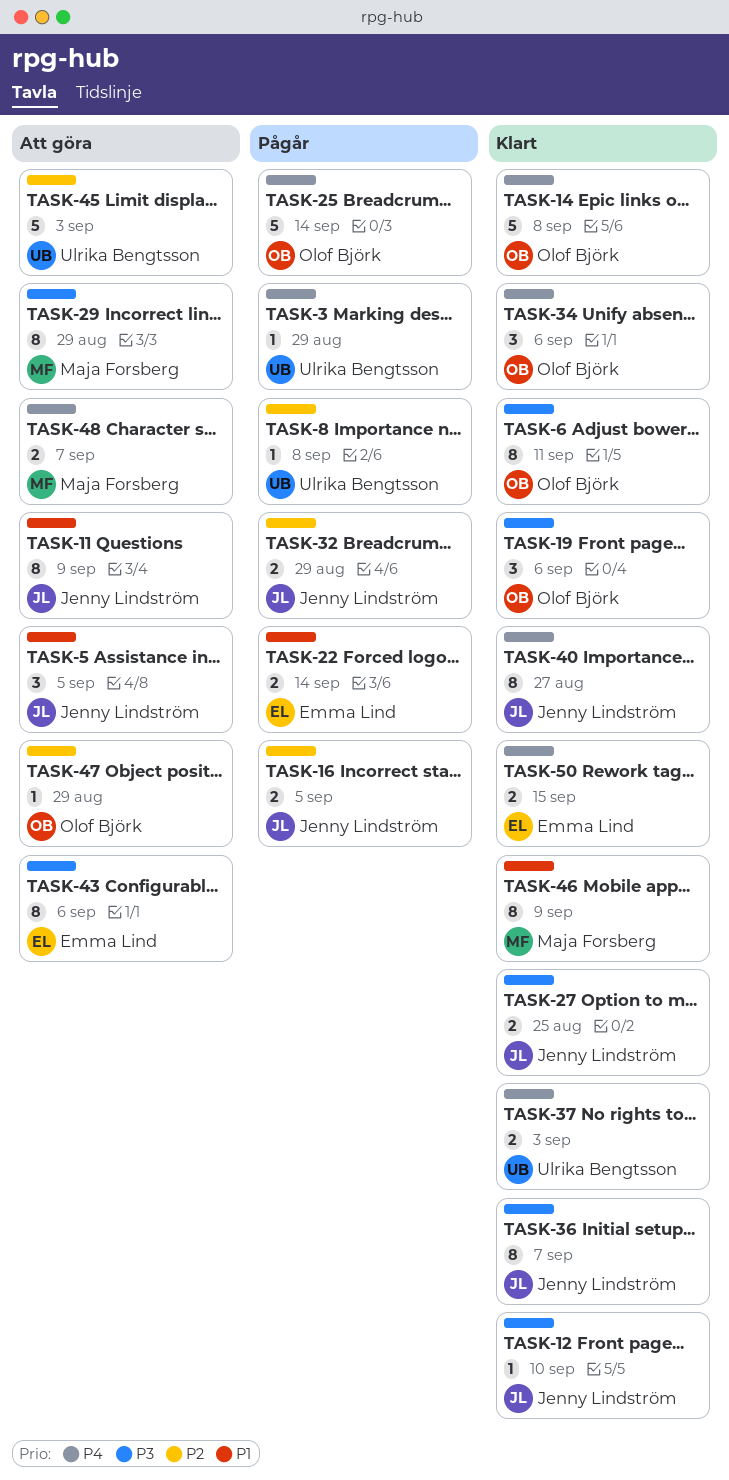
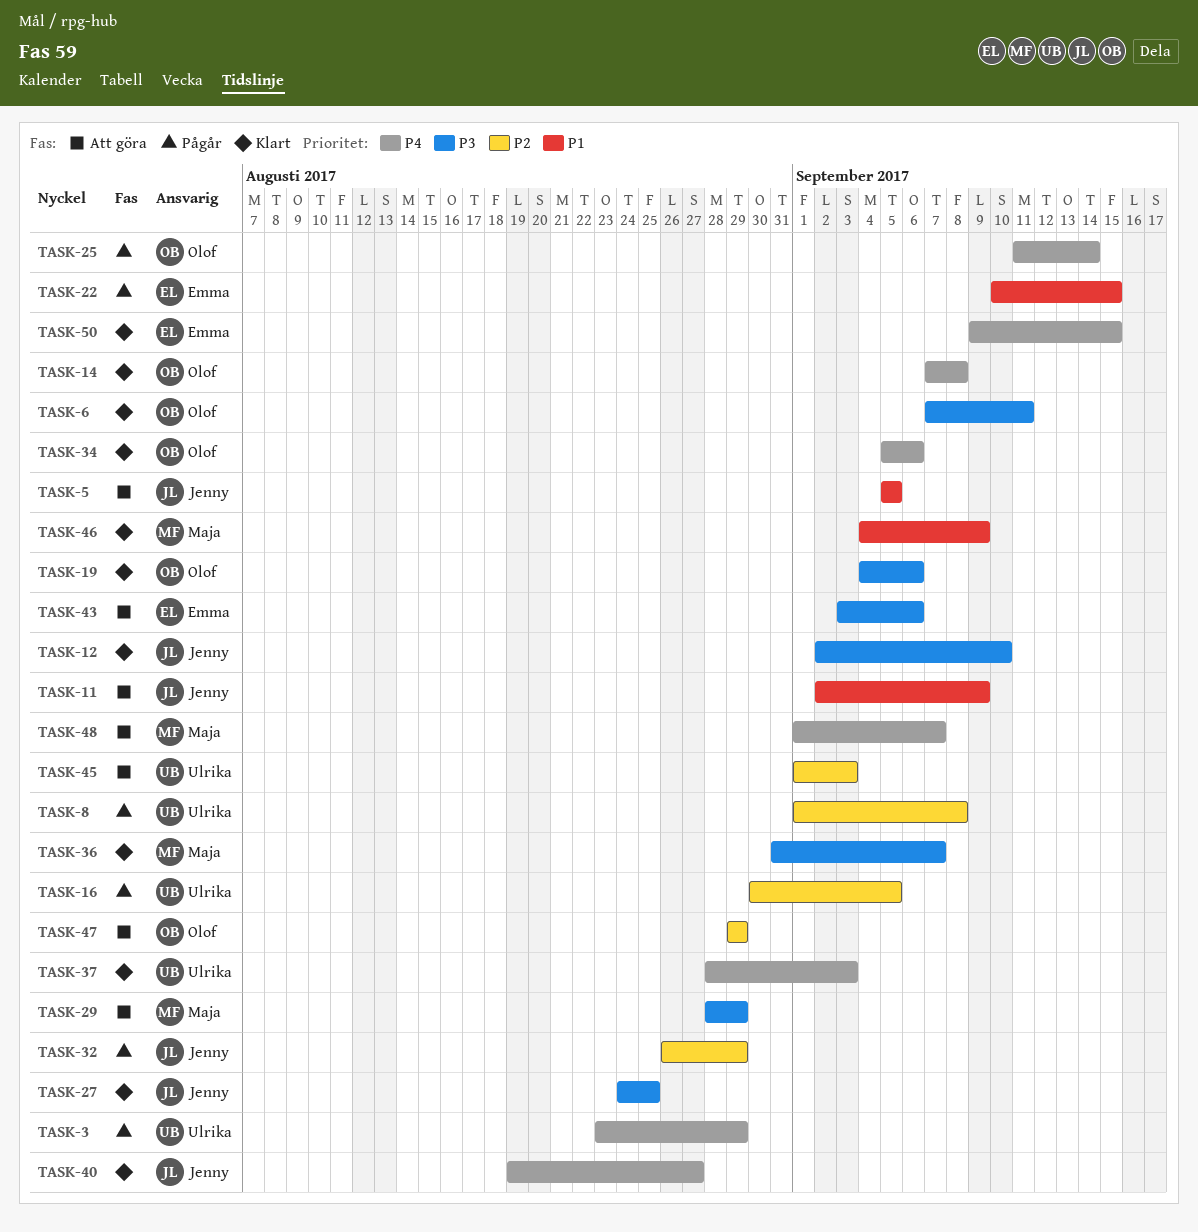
TASK-16, owner: Jenny Lindström -> Ulrika Bengtsson
TASK-22, due: Sep 14 -> Sep 15
TASK-36, owner: Jenny Lindström -> Maja Forsberg

